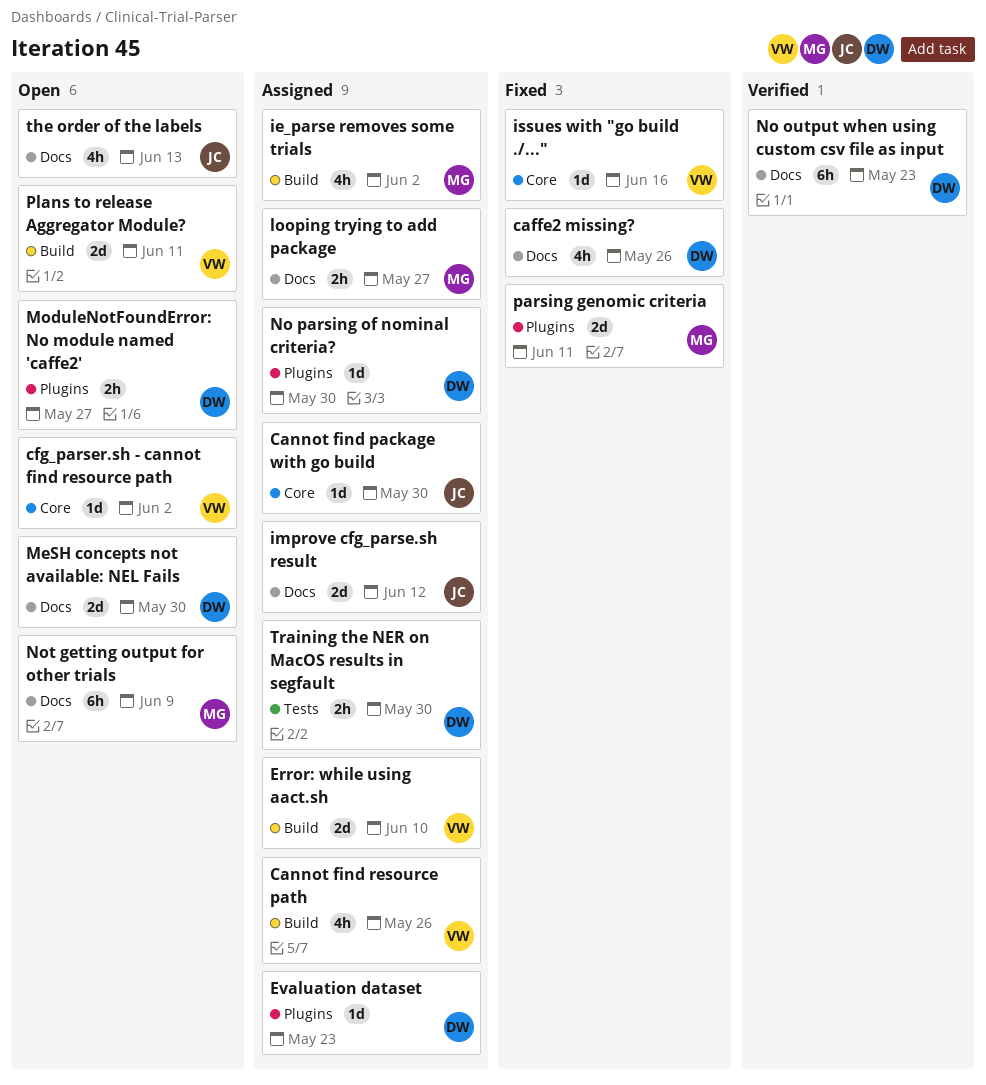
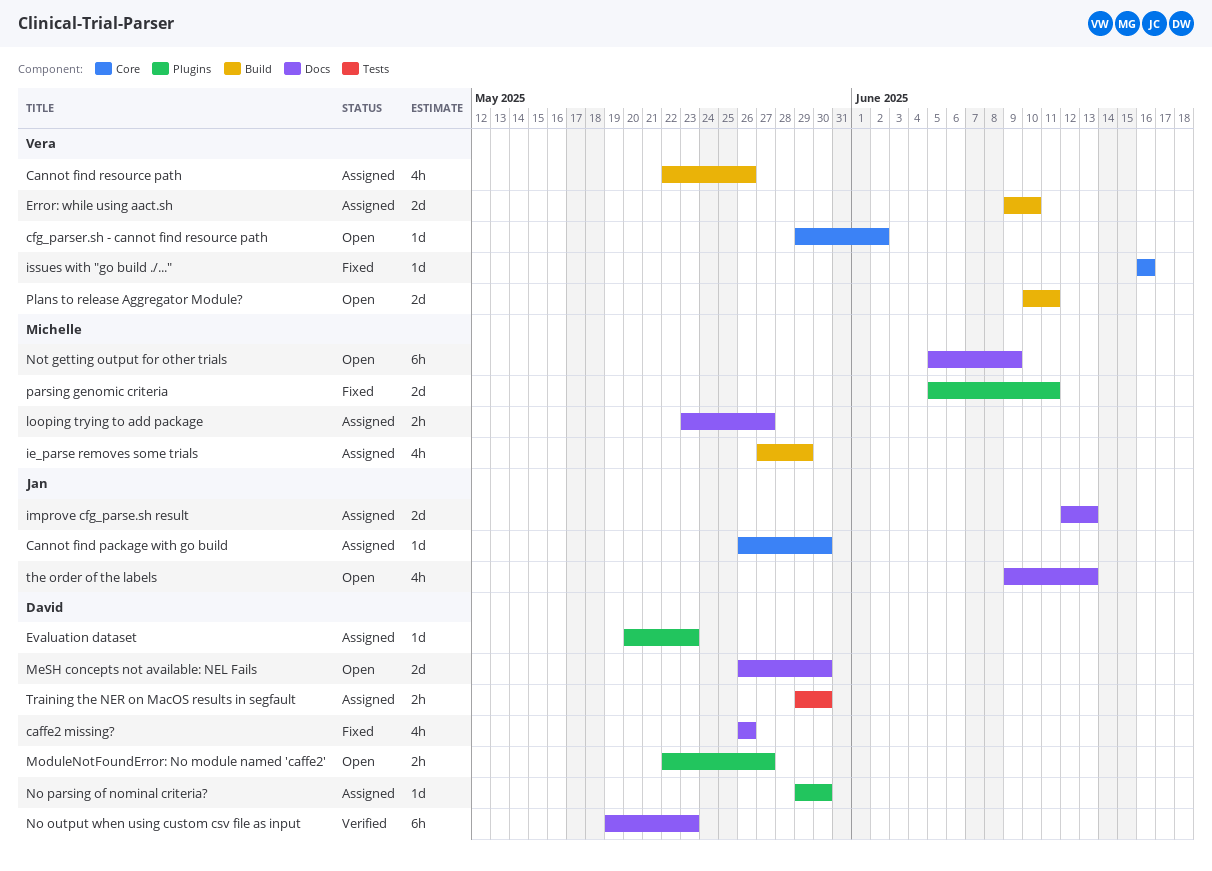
ie_parse removes some trials, due: Jun 2 -> May 29
improve cfg_parse.sh result, due: Jun 12 -> Jun 13

